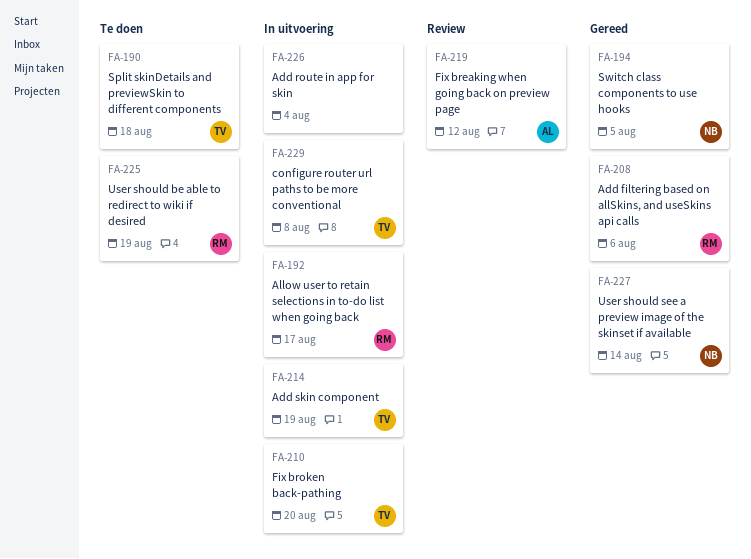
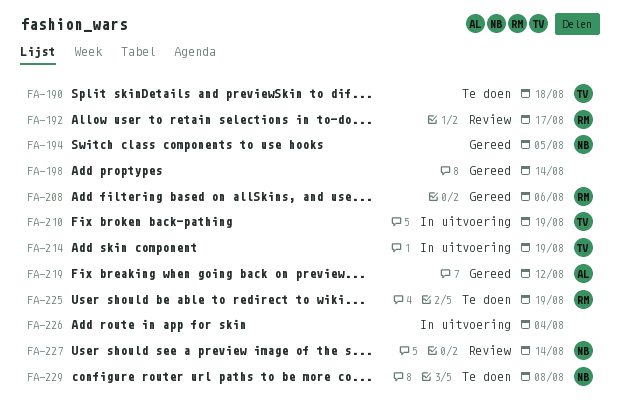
FA-192, status: In uitvoering -> Review
FA-198: none -> present
FA-210, due: Aug 20 -> Aug 19
FA-219, status: Review -> Gereed
FA-227, status: Gereed -> Review
FA-229, status: In uitvoering -> Te doen
FA-229, owner: TV -> NB

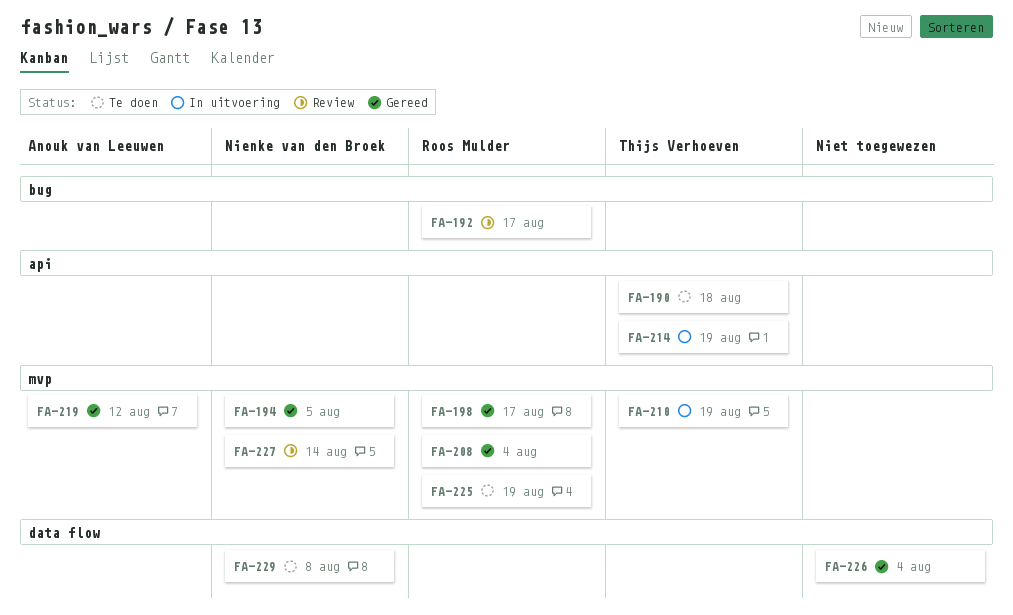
FA-198, owner: none -> Roos Mulder
FA-198, due: Aug 14 -> Aug 17
FA-208, due: Aug 6 -> Aug 4
FA-226, status: In uitvoering -> Gereed

